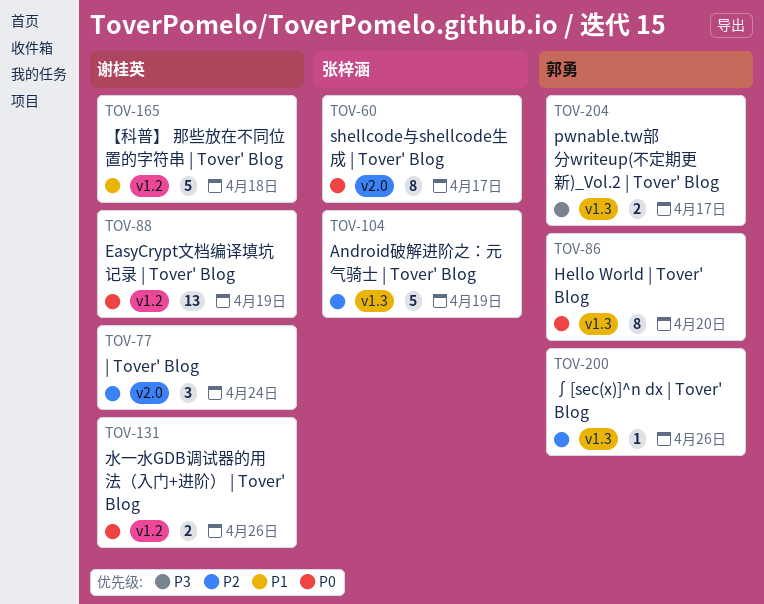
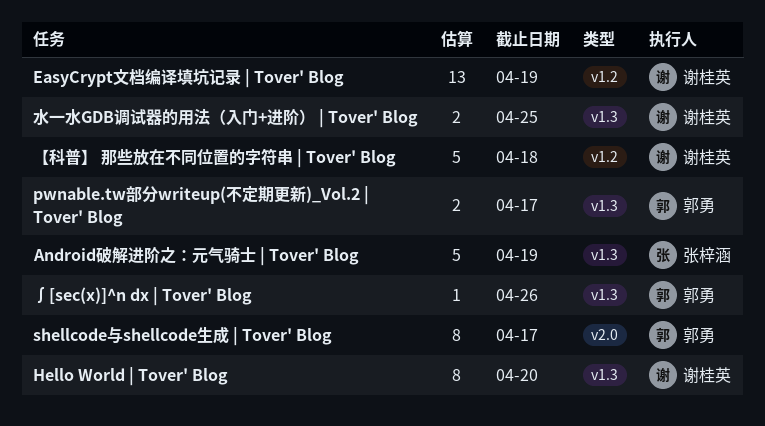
Hello World | Tover' Blog, owner: 郭勇 -> 谢桂英
shellcode与shellcode生成 | Tover' Blog, owner: 张梓涵 -> 郭勇
| Tover' Blog: present -> none
水一水GDB调试器的用法（入门+进阶） | Tover' Blog, label: v1.2 -> v1.3
水一水GDB调试器的用法（入门+进阶） | Tover' Blog, due: Apr 26 -> Apr 25

